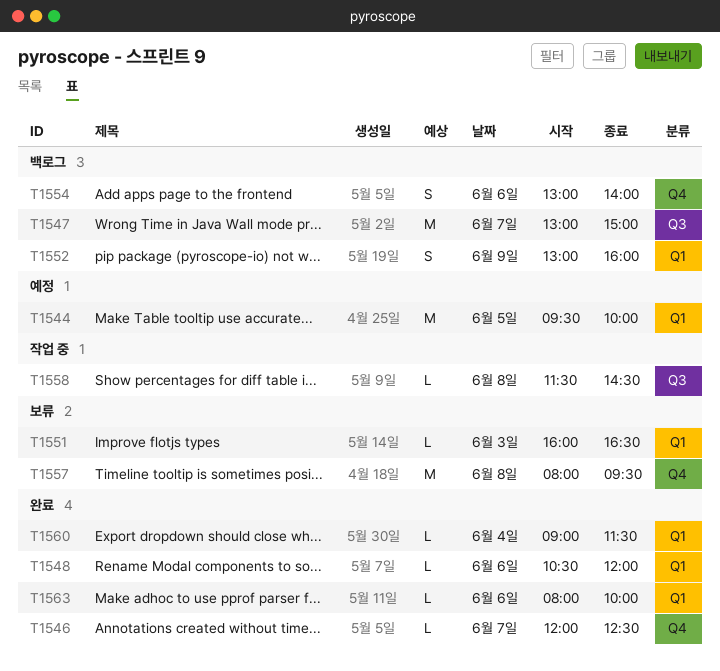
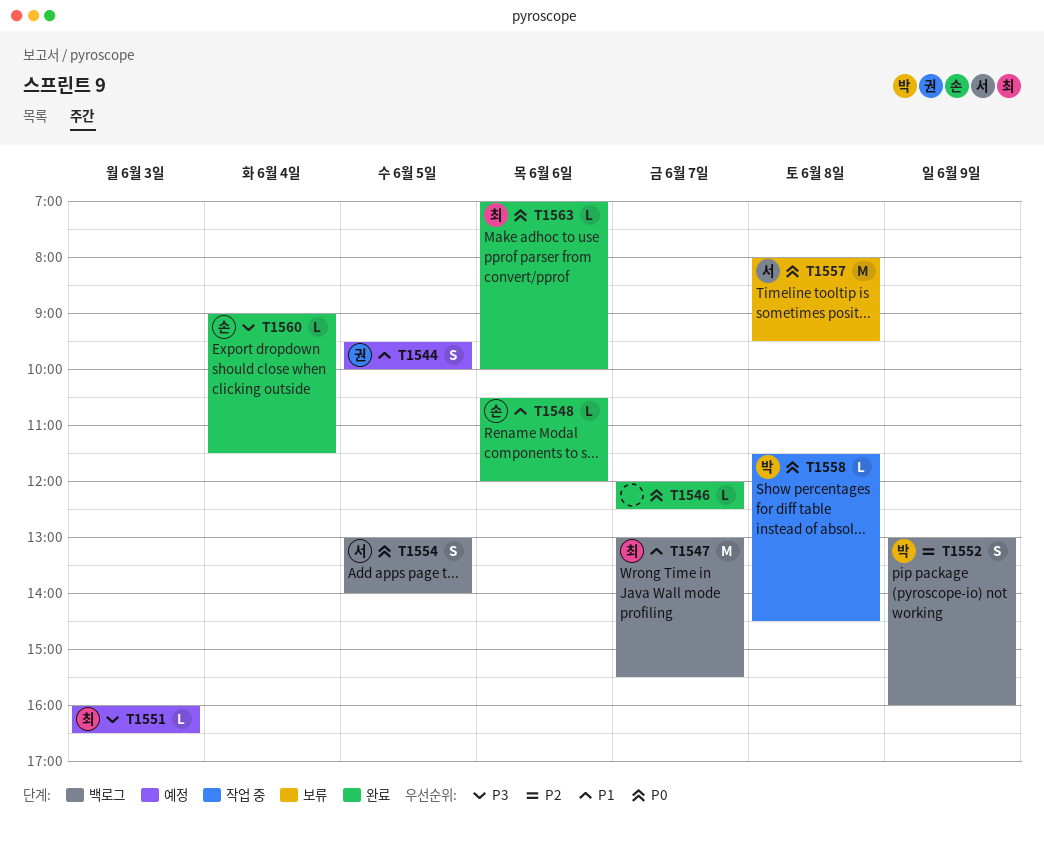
T1544, estimate: M -> S
T1547, ends: 15:00 -> 15:30
T1551, status: 보류 -> 예정
T1554, day: Jun 6 -> Jun 5
T1563, begins: 08:00 -> 07:00

